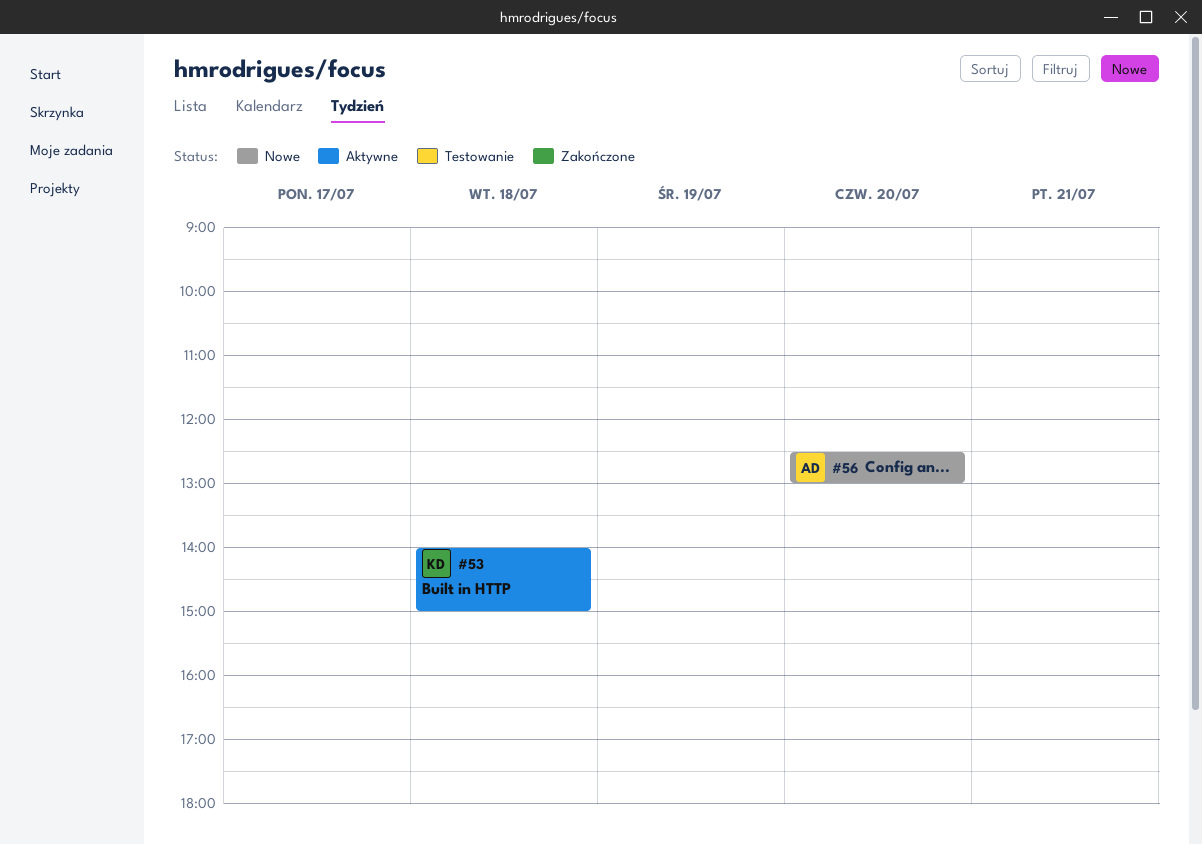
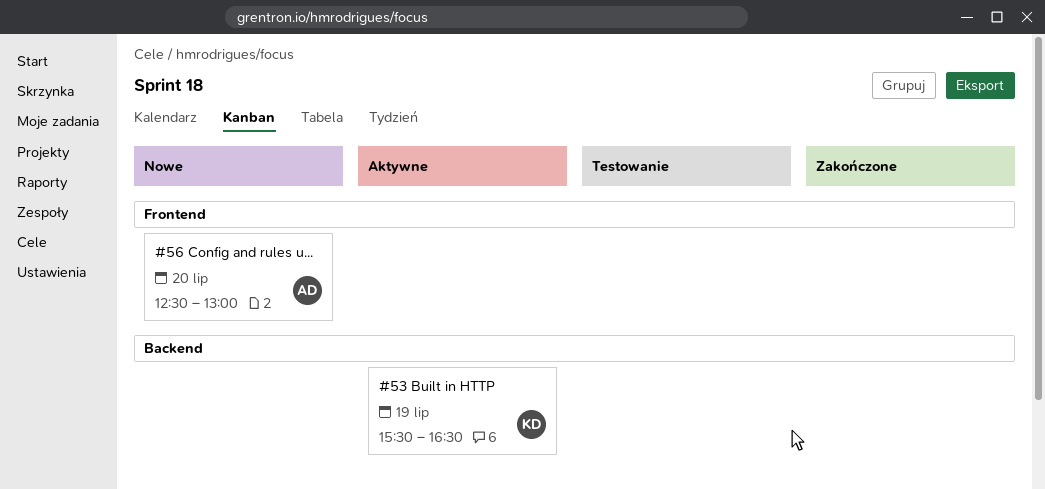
#53, day: Jul 18 -> Jul 19
#53, begins: 14:00 -> 15:30
#53, ends: 15:00 -> 16:30

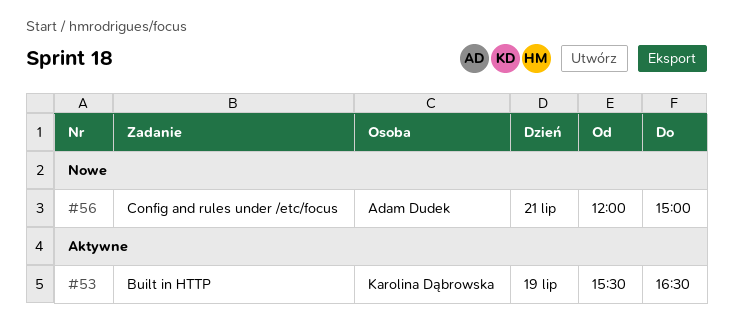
#56, day: Jul 20 -> Jul 21
#56, begins: 12:30 -> 12:00
#56, ends: 13:00 -> 15:00

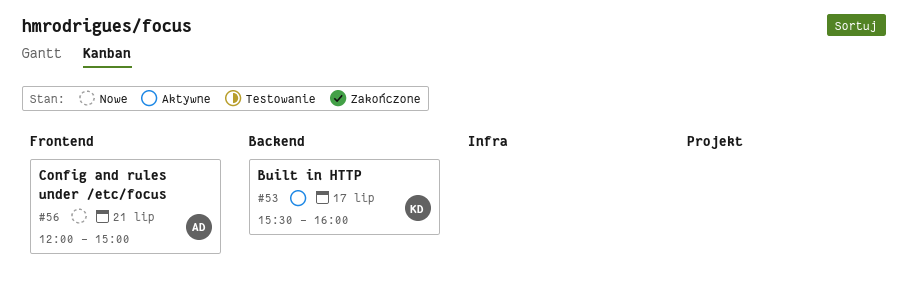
#53, day: Jul 19 -> Jul 17
#53, ends: 16:30 -> 16:00

